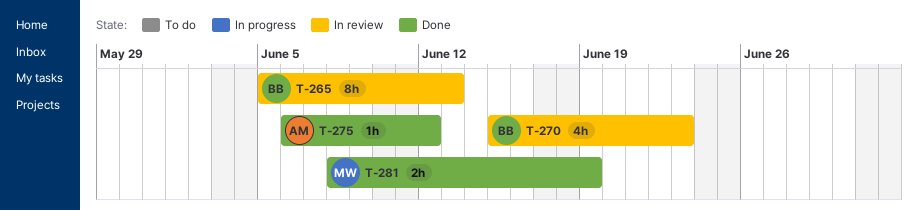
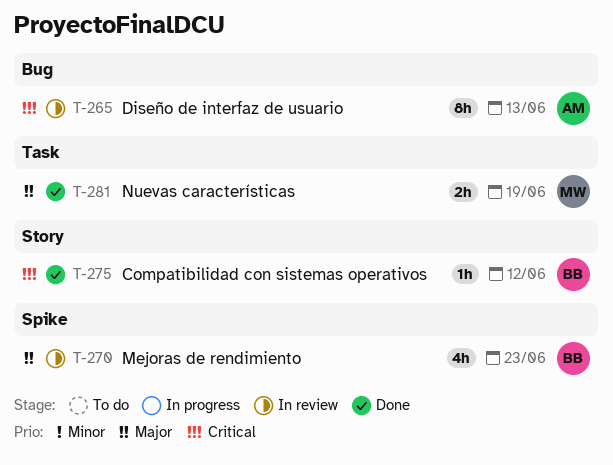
T-265, owner: BB -> AM
T-275, owner: AM -> BB

